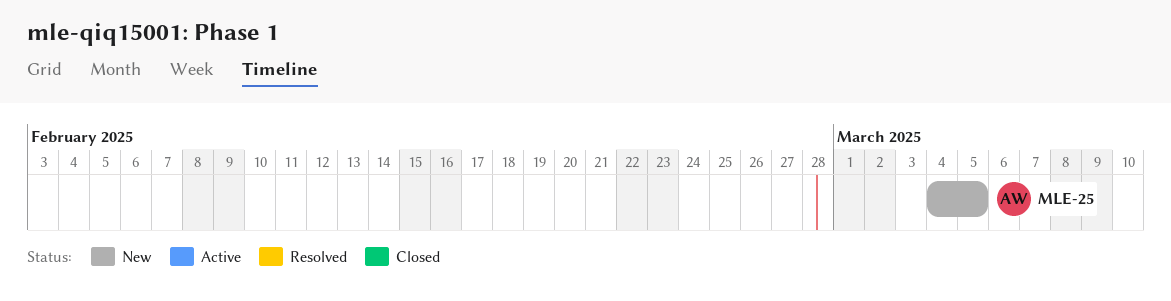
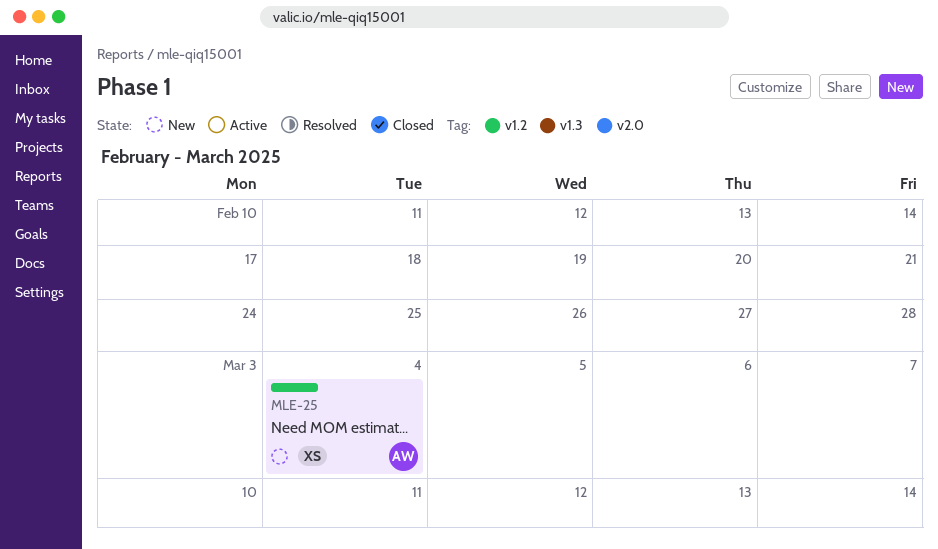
MLE-25, due: Mar 5 -> Mar 4

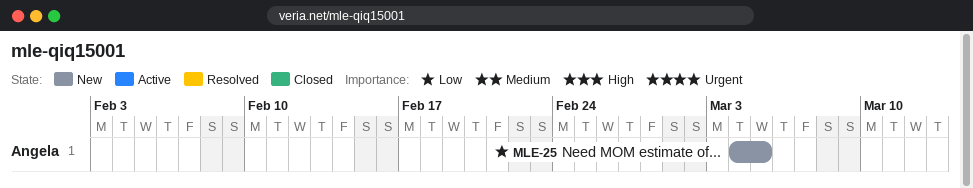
MLE-25, due: Mar 4 -> Mar 5

